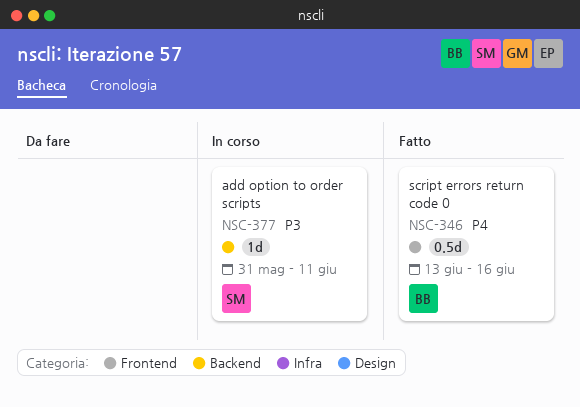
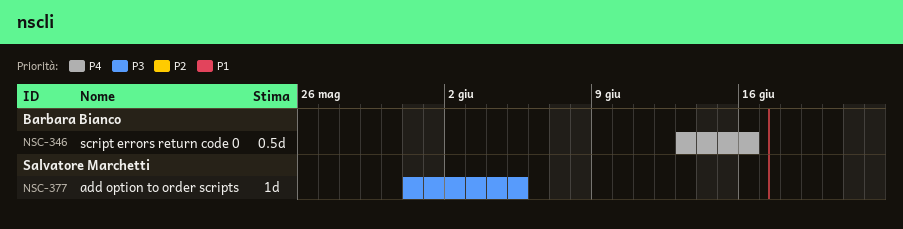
NSC-377, due: Jun 11 -> Jun 5

